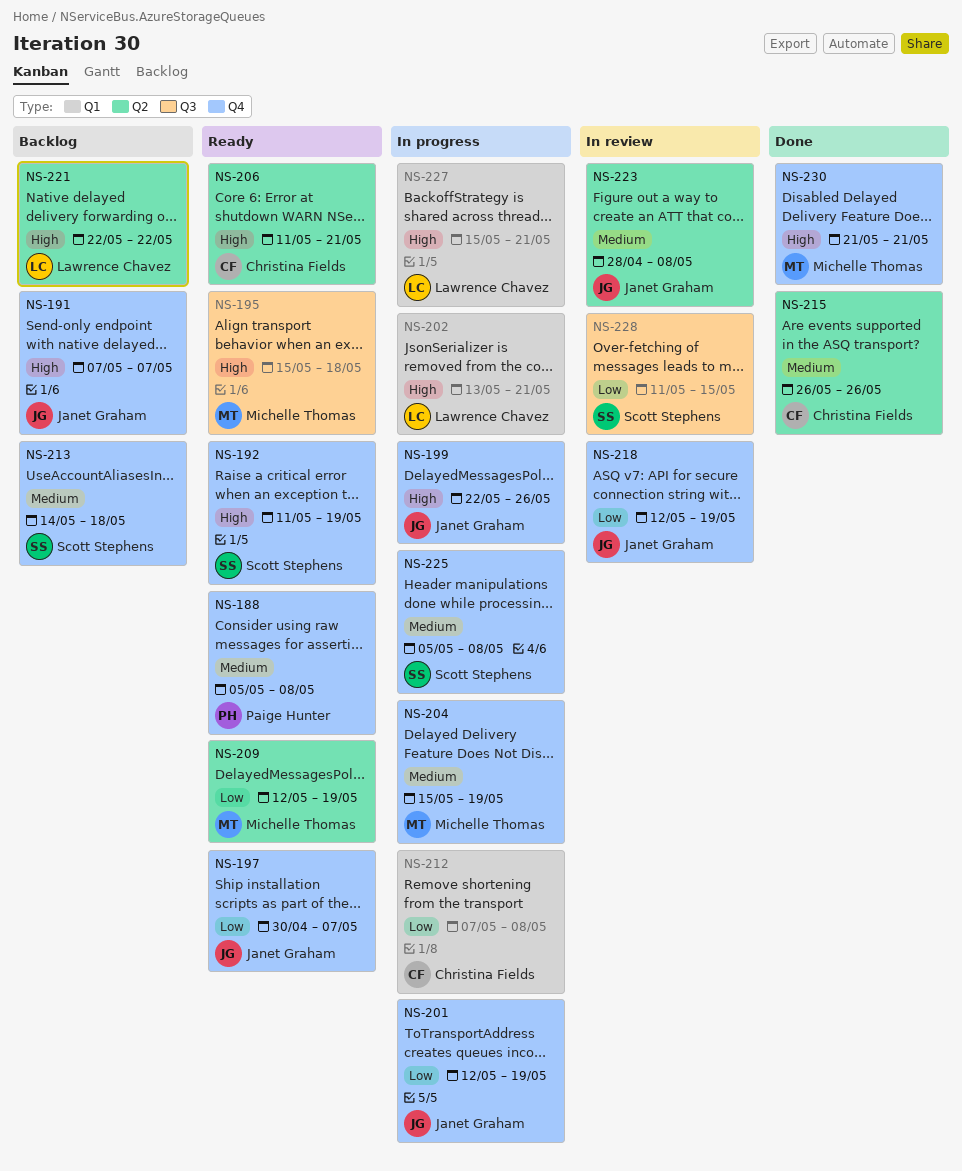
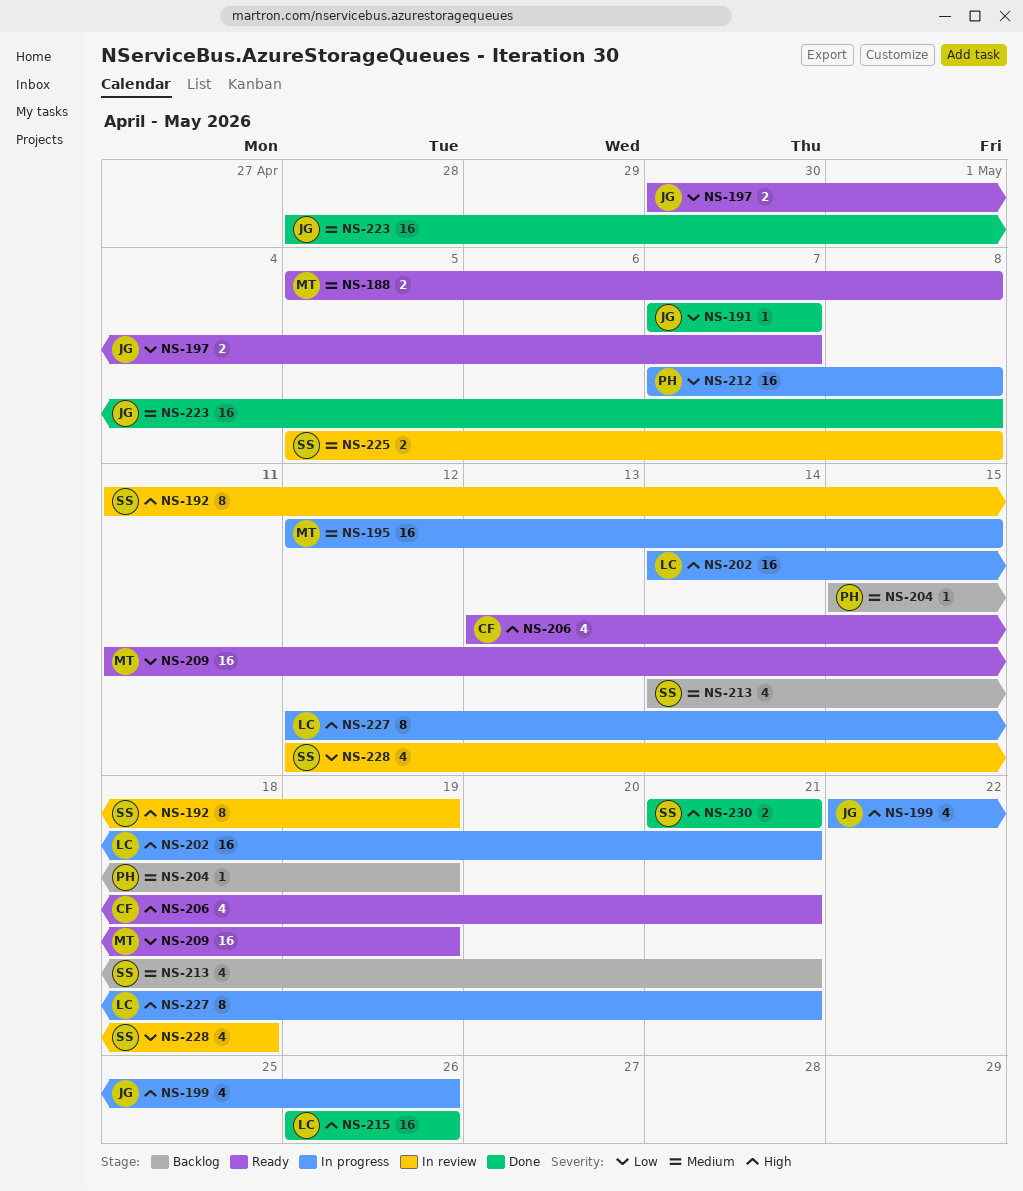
NS-188, owner: Paige Hunter -> Michelle Thomas
NS-191, status: Backlog -> Done
NS-191, priority: High -> Low
NS-192, status: Ready -> In review
NS-195, status: Ready -> In progress
NS-195, priority: High -> Medium
NS-195, start: May 15 -> May 12
NS-195, due: May 18 -> May 15
NS-201: present -> none
NS-202, start: May 13 -> May 14
NS-204, status: In progress -> Backlog
NS-204, owner: Michelle Thomas -> Paige Hunter
NS-206, start: May 11 -> May 13
NS-209, start: May 12 -> May 11
NS-212, owner: Christina Fields -> Paige Hunter
NS-213, due: May 18 -> May 21
NS-215, owner: Christina Fields -> Lawrence Chavez
NS-215, priority: Medium -> High
NS-218: present -> none
NS-221: present -> none
NS-223, status: In review -> Done
NS-225, status: In progress -> In review
NS-227, start: May 15 -> May 12
NS-228, start: May 11 -> May 12
NS-228, due: May 15 -> May 18
NS-230, owner: Michelle Thomas -> Scott Stephens

